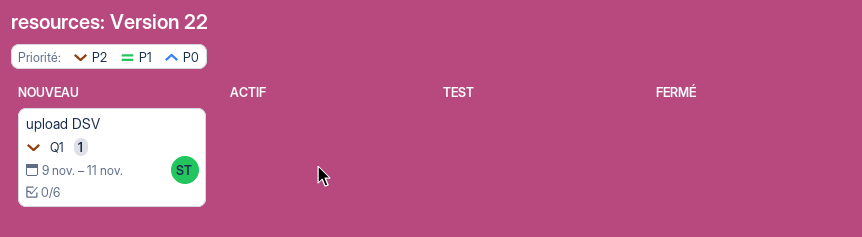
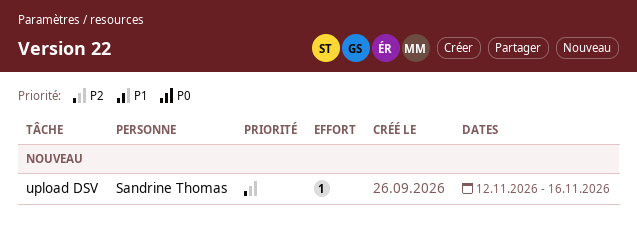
upload DSV, start: Nov 9 -> Nov 12
upload DSV, due: Nov 11 -> Nov 16

